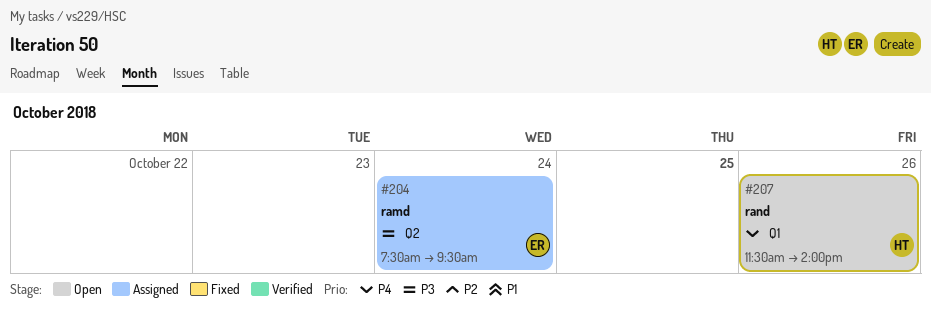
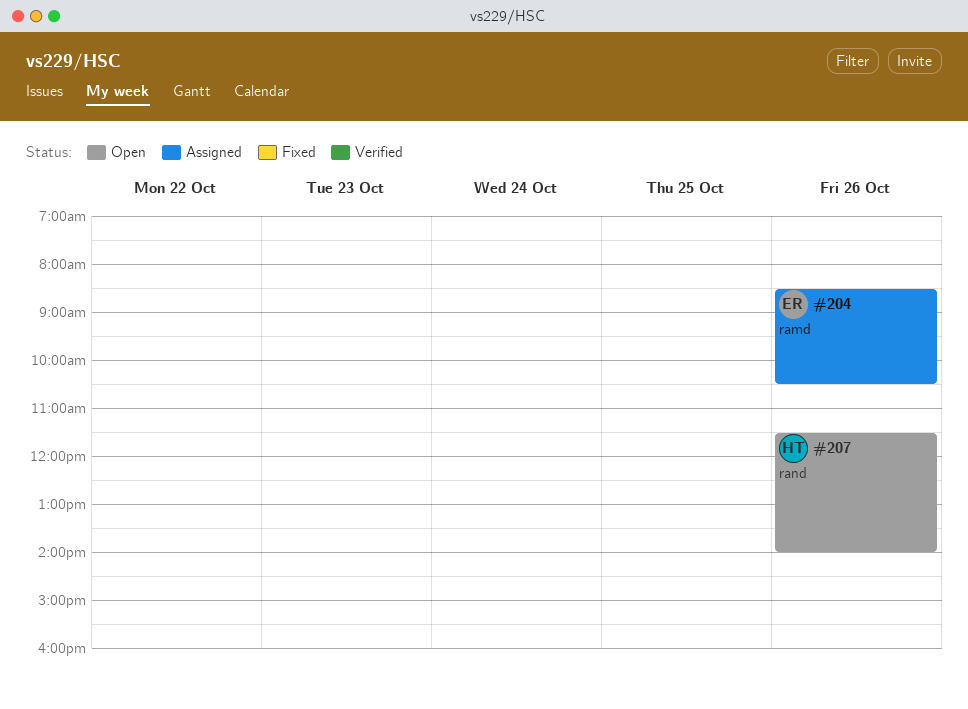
#204, day: Oct 24 -> Oct 26
#204, begins: 07:30 -> 08:30
#204, ends: 09:30 -> 10:30

